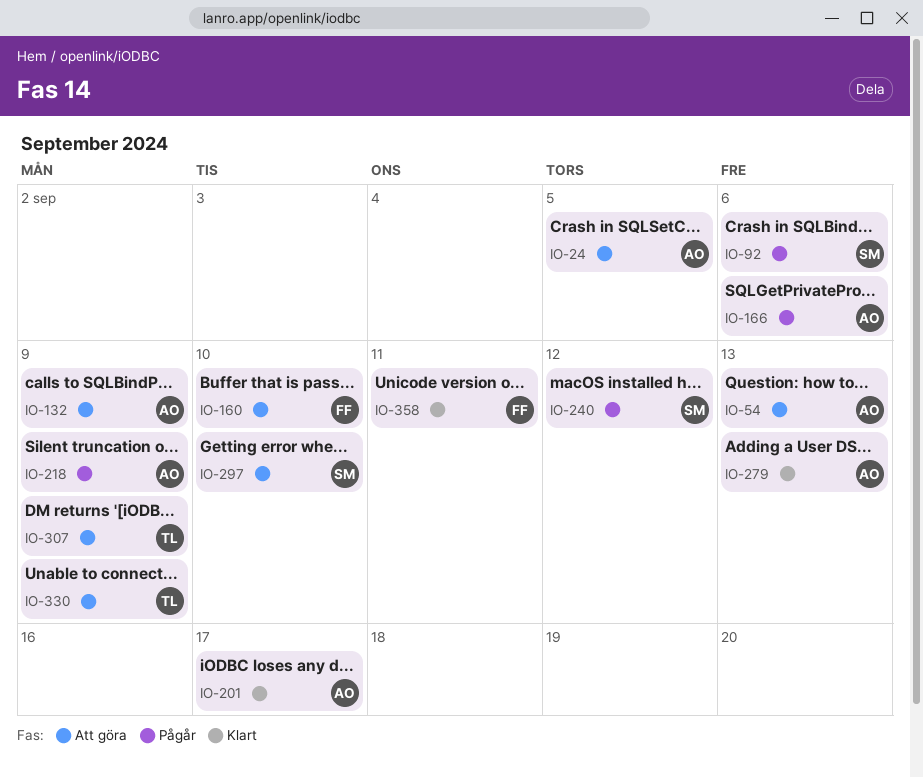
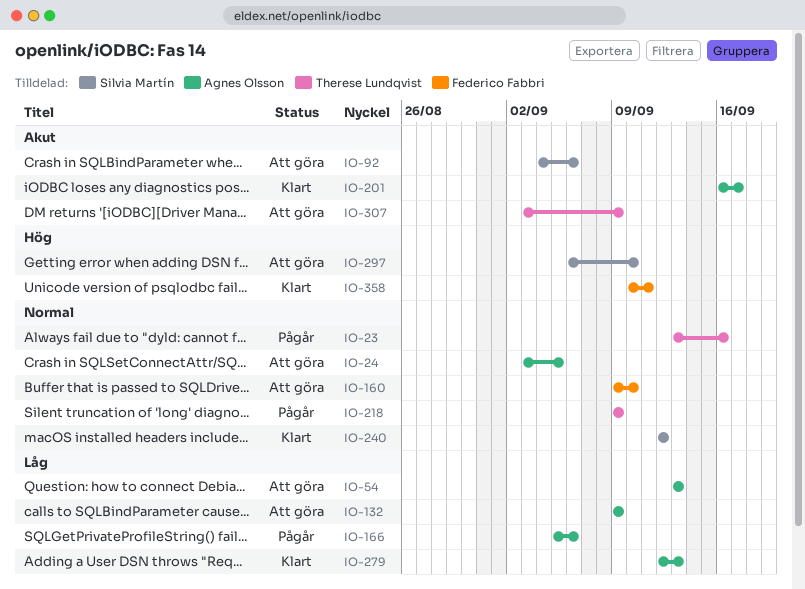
IO-23: none -> present
IO-92, status: Pågår -> Att göra
IO-218, owner: Agnes Olsson -> Therese Lundqvist
IO-240, status: Pågår -> Klart
IO-330: present -> none

